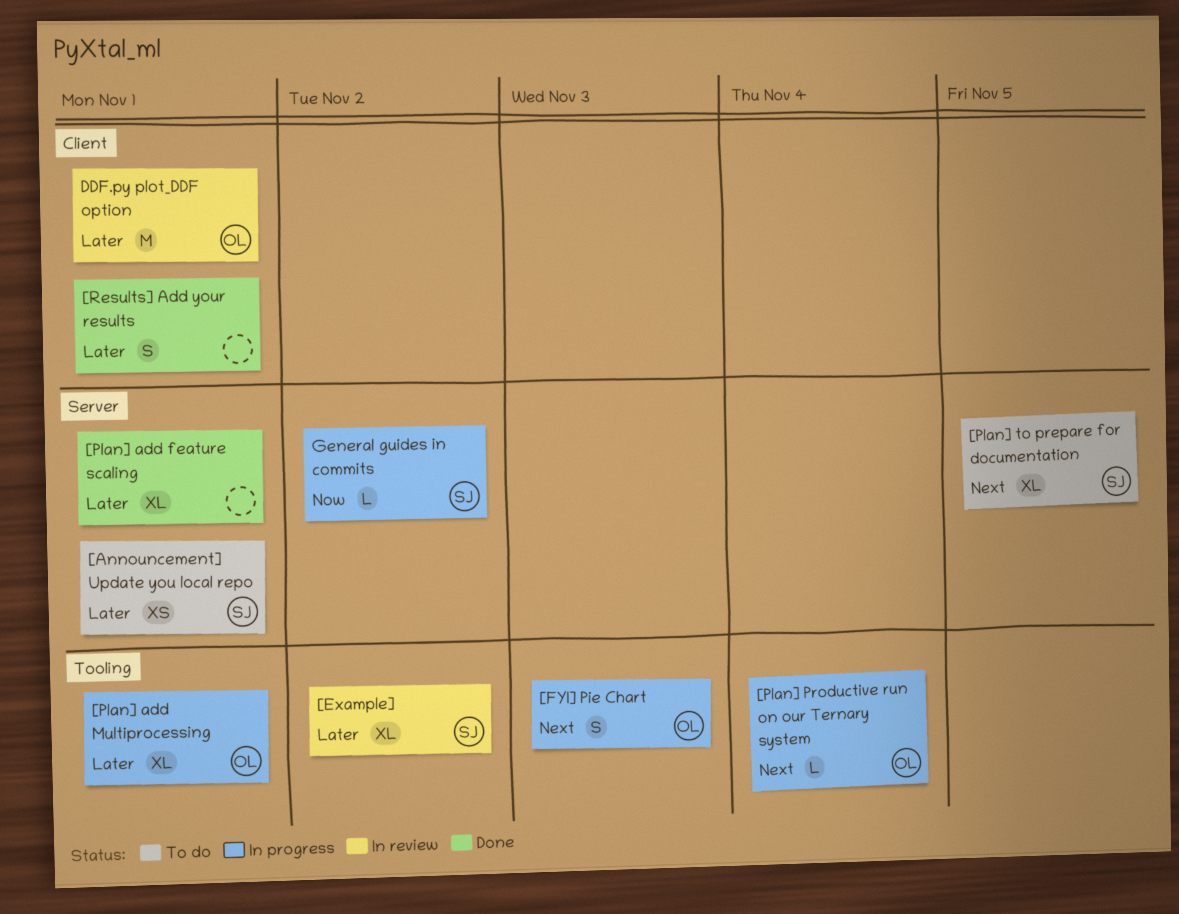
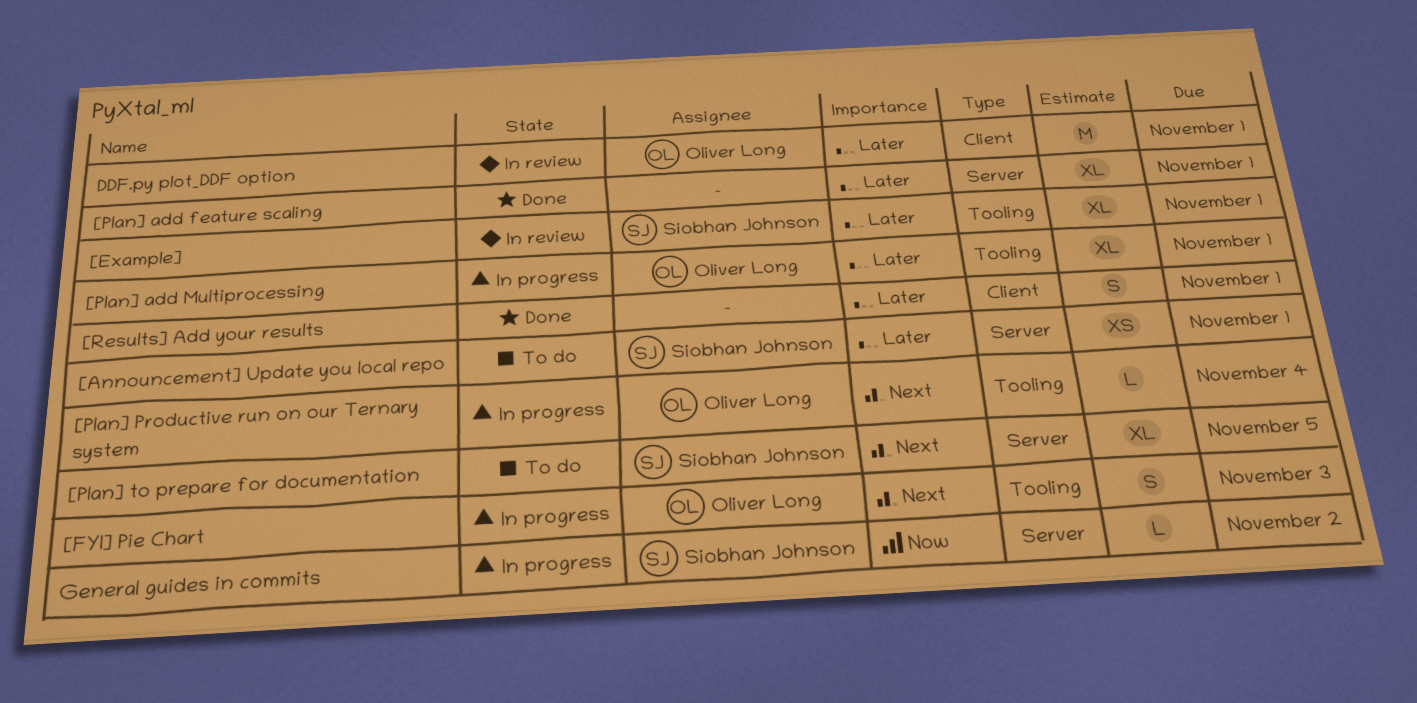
[Example], due: Nov 2 -> Nov 1

